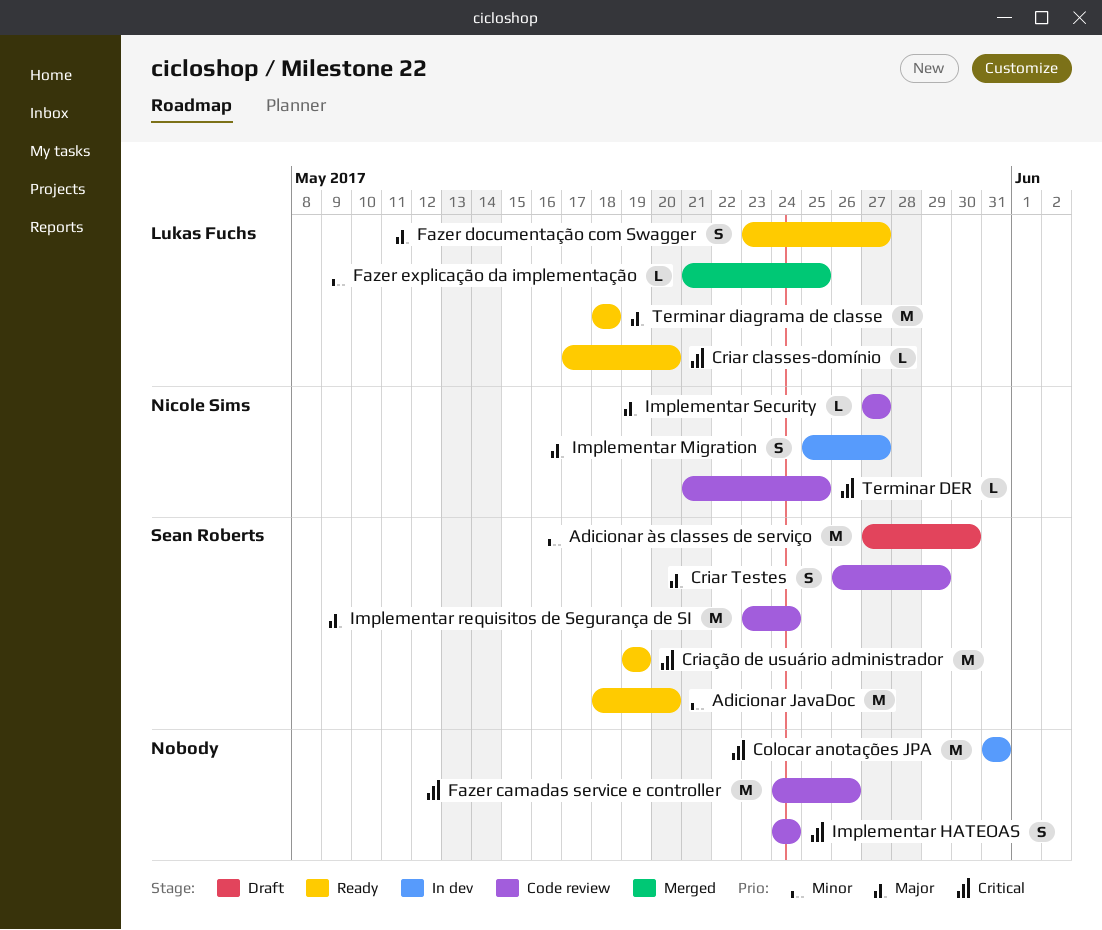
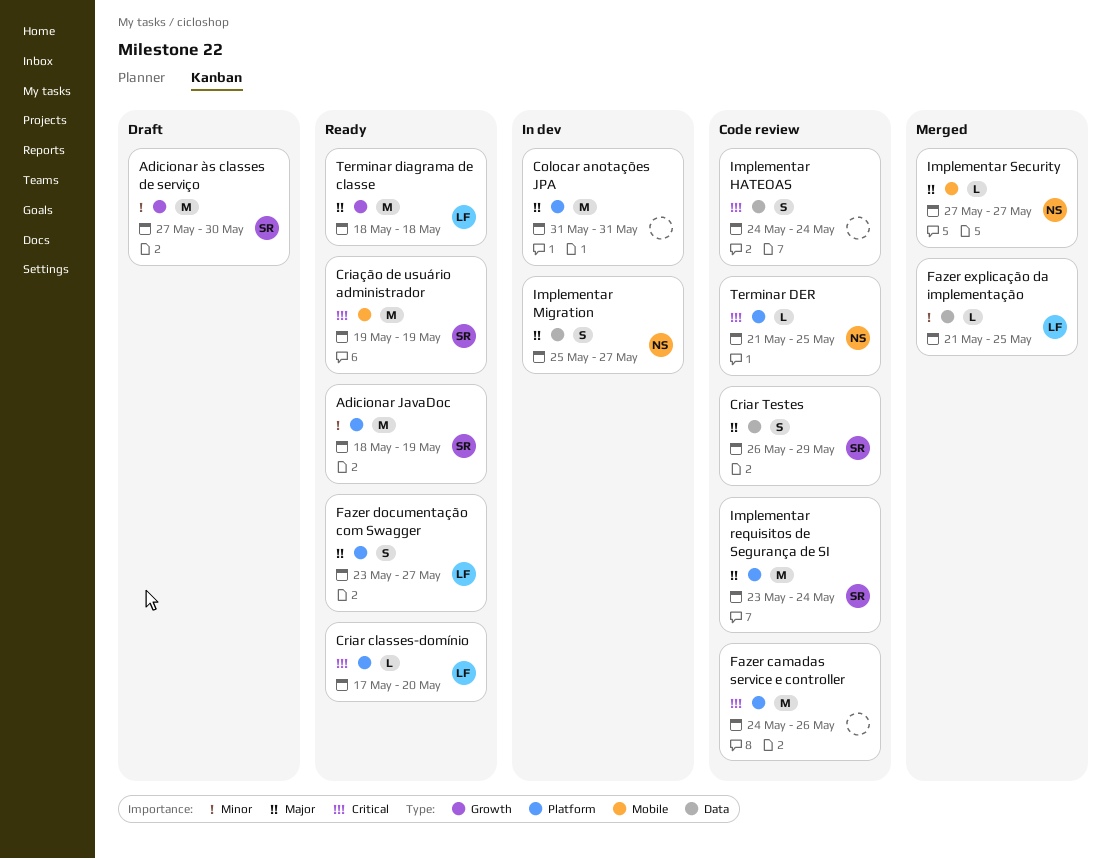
Adicionar JavaDoc, due: May 20 -> May 19
Colocar anotações JPA, priority: Critical -> Major
Implementar Security, status: Code review -> Merged

